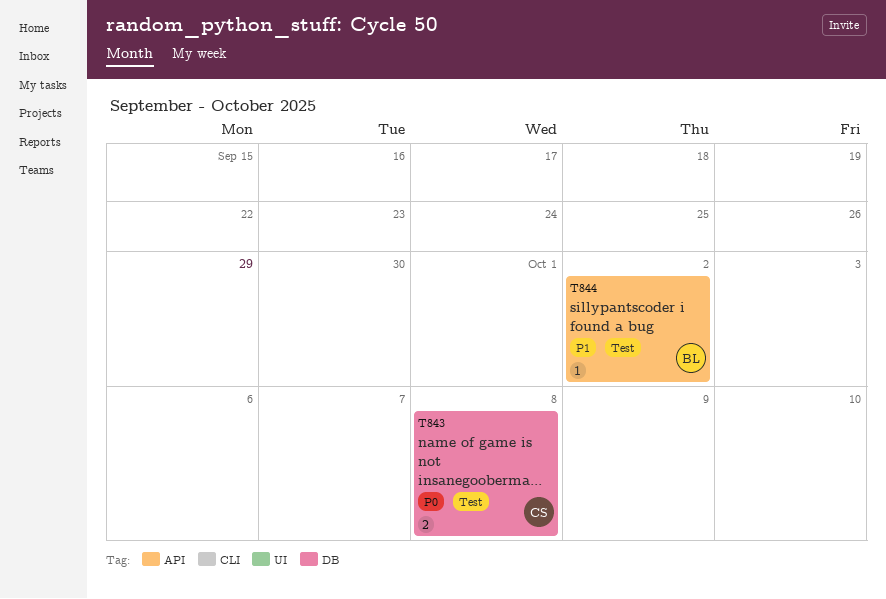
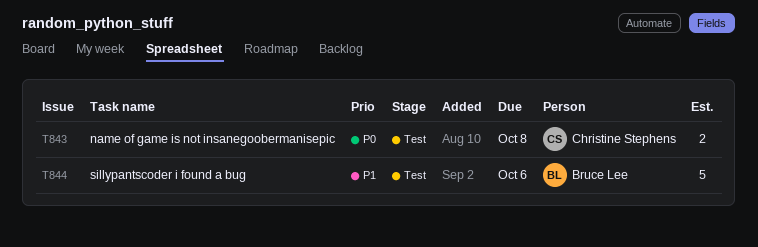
T844, estimate: 1 -> 5
T844, due: Oct 2 -> Oct 6

